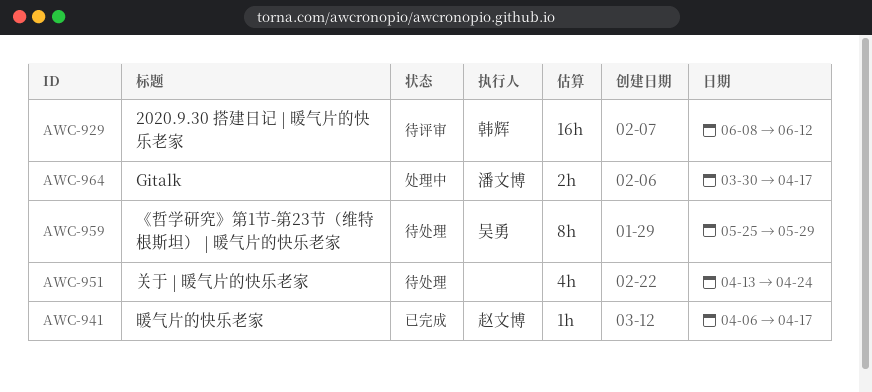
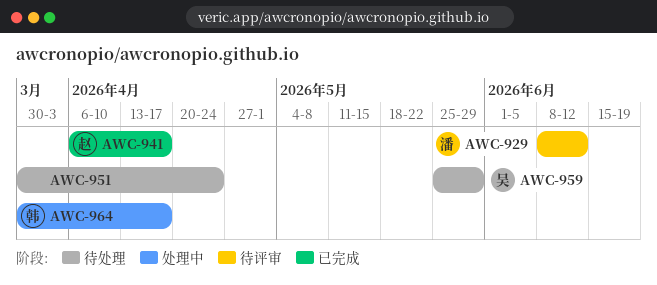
AWC-929, owner: 韩辉 -> 潘文博
AWC-951, start: Apr 13 -> Mar 30
AWC-964, owner: 潘文博 -> 韩辉

